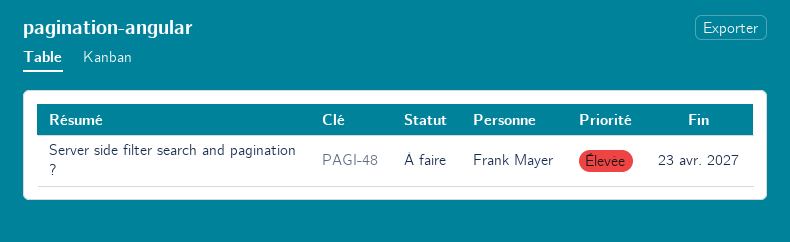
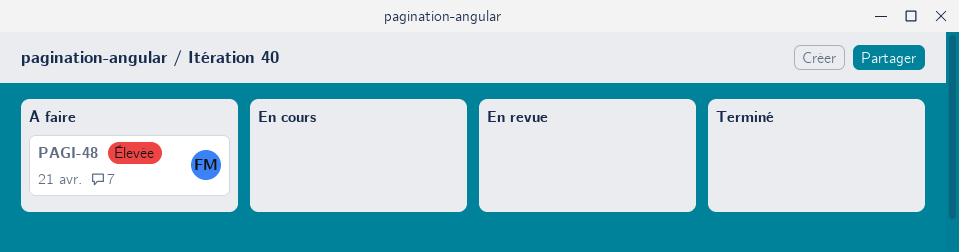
PAGI-48, due: Apr 23 -> Apr 21

